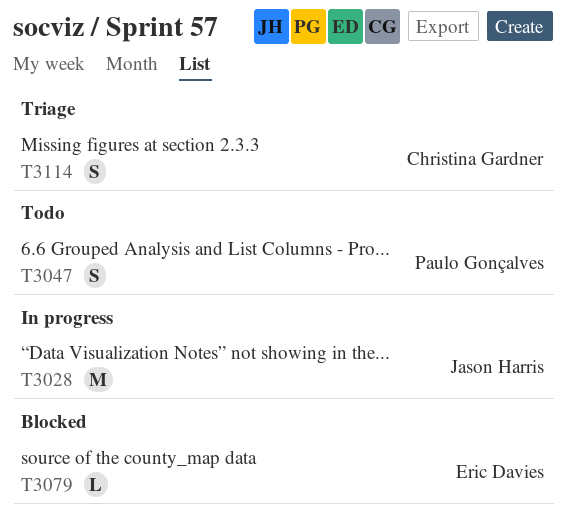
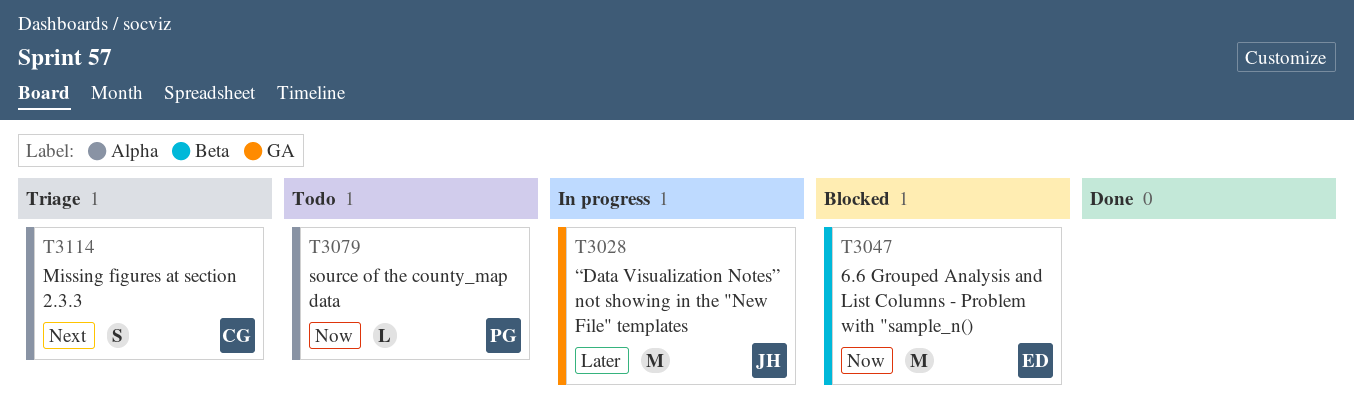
T3047, status: Todo -> Blocked
T3047, owner: Paulo Gonçalves -> Eric Davies
T3047, estimate: S -> M
T3079, status: Blocked -> Todo
T3079, owner: Eric Davies -> Paulo Gonçalves

